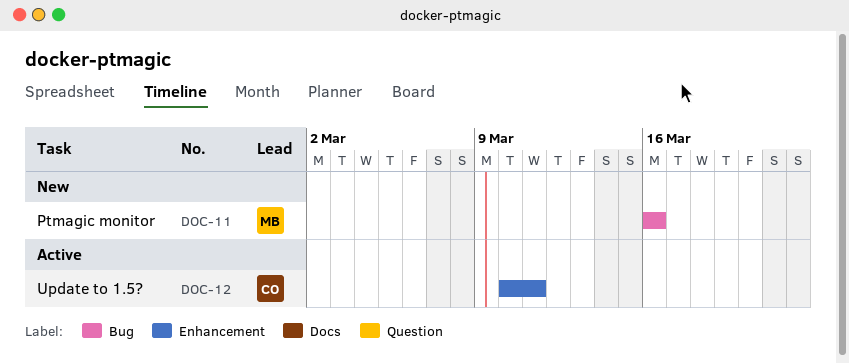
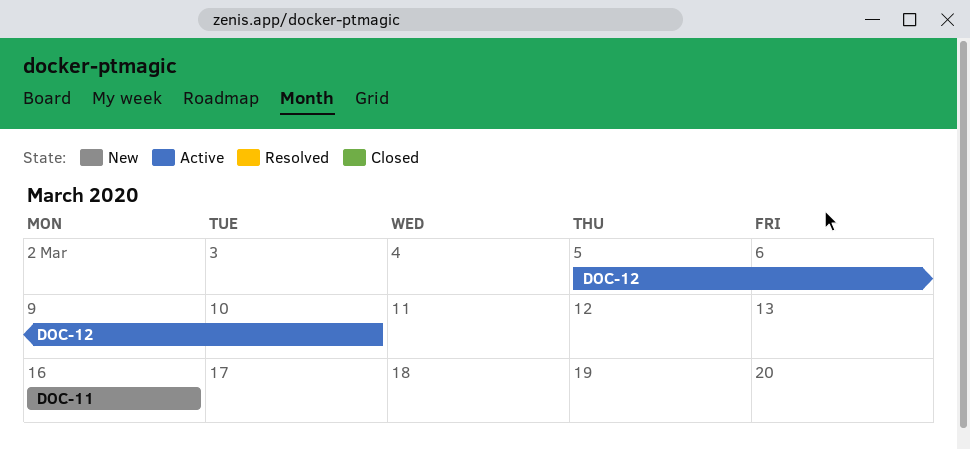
DOC-12, start: Mar 10 -> Mar 5
DOC-12, due: Mar 11 -> Mar 10

